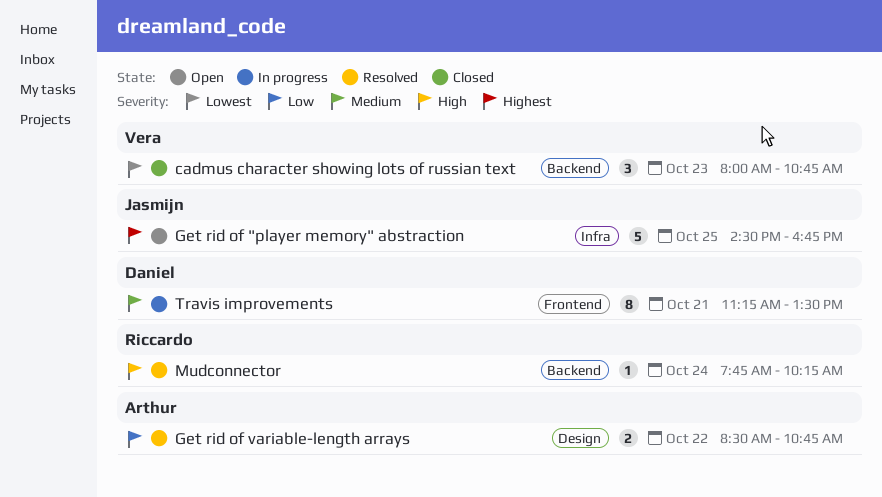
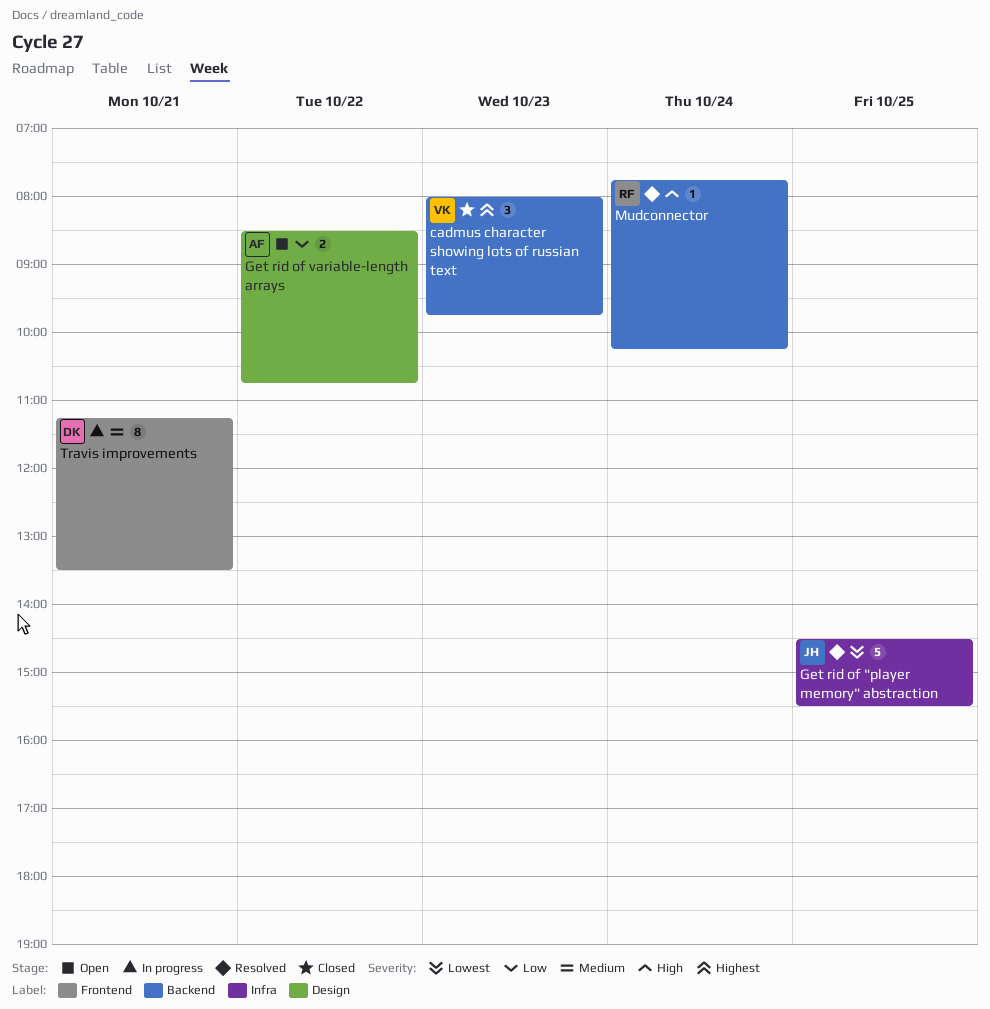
cadmus character showing lots of russian text, priority: Lowest -> Highest
cadmus character showing lots of russian text, ends: 10:45 -> 09:45
Get rid of "player memory" abstraction, status: Open -> Resolved
Get rid of "player memory" abstraction, priority: Highest -> Lowest
Get rid of "player memory" abstraction, ends: 16:45 -> 15:30
Get rid of variable-length arrays, status: Resolved -> Open

